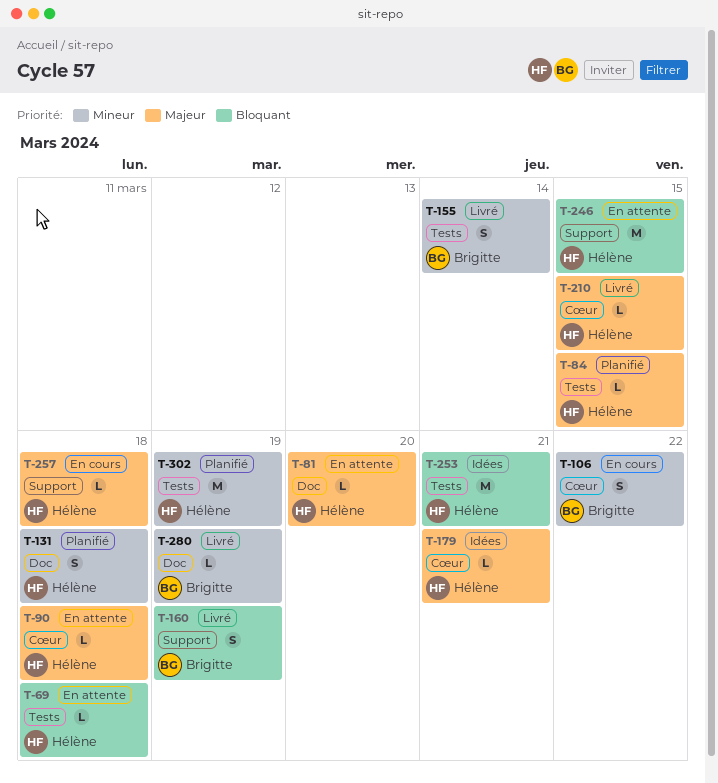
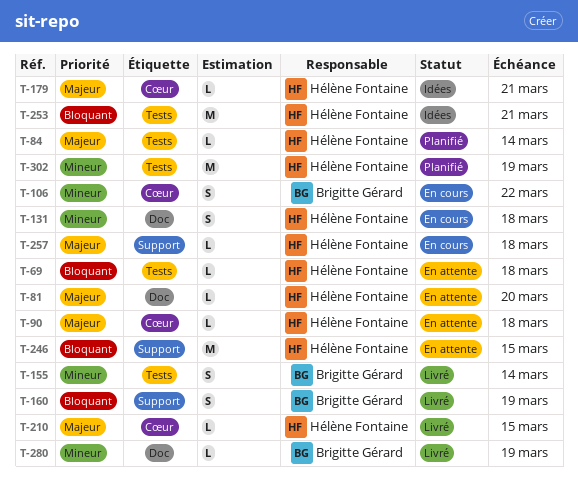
T-84, due: Mar 15 -> Mar 14
T-131, status: Planifié -> En cours

